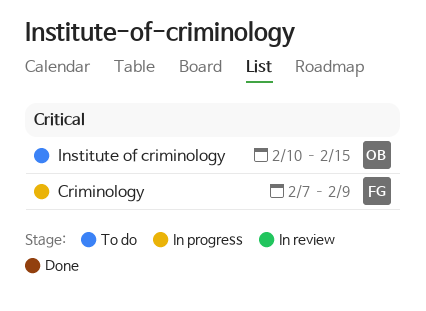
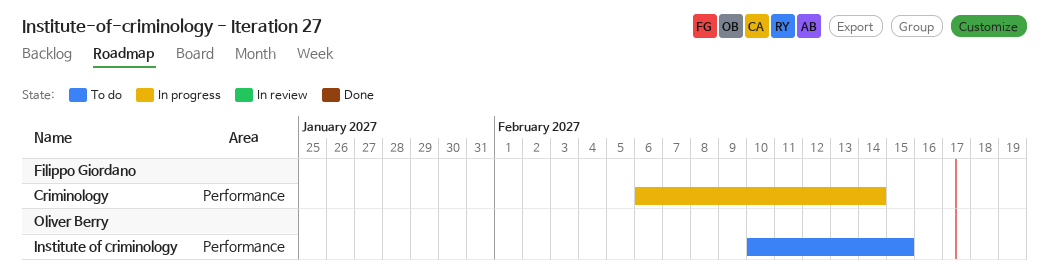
Criminology, start: Feb 7 -> Feb 6
Criminology, due: Feb 9 -> Feb 14

